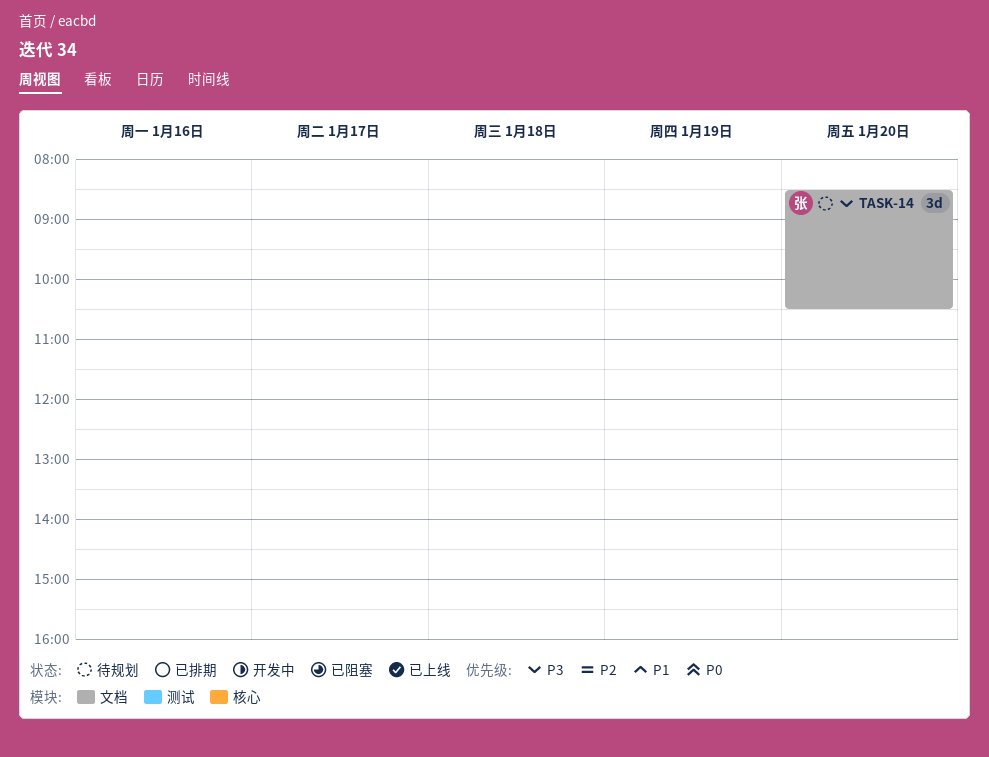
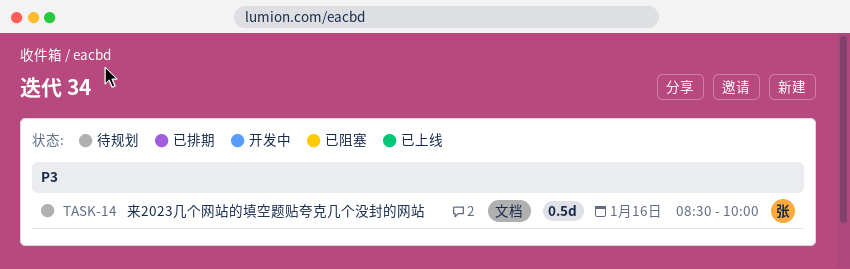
TASK-14, estimate: 3d -> 0.5d
TASK-14, day: Jan 20 -> Jan 16
TASK-14, ends: 10:30 -> 10:00

